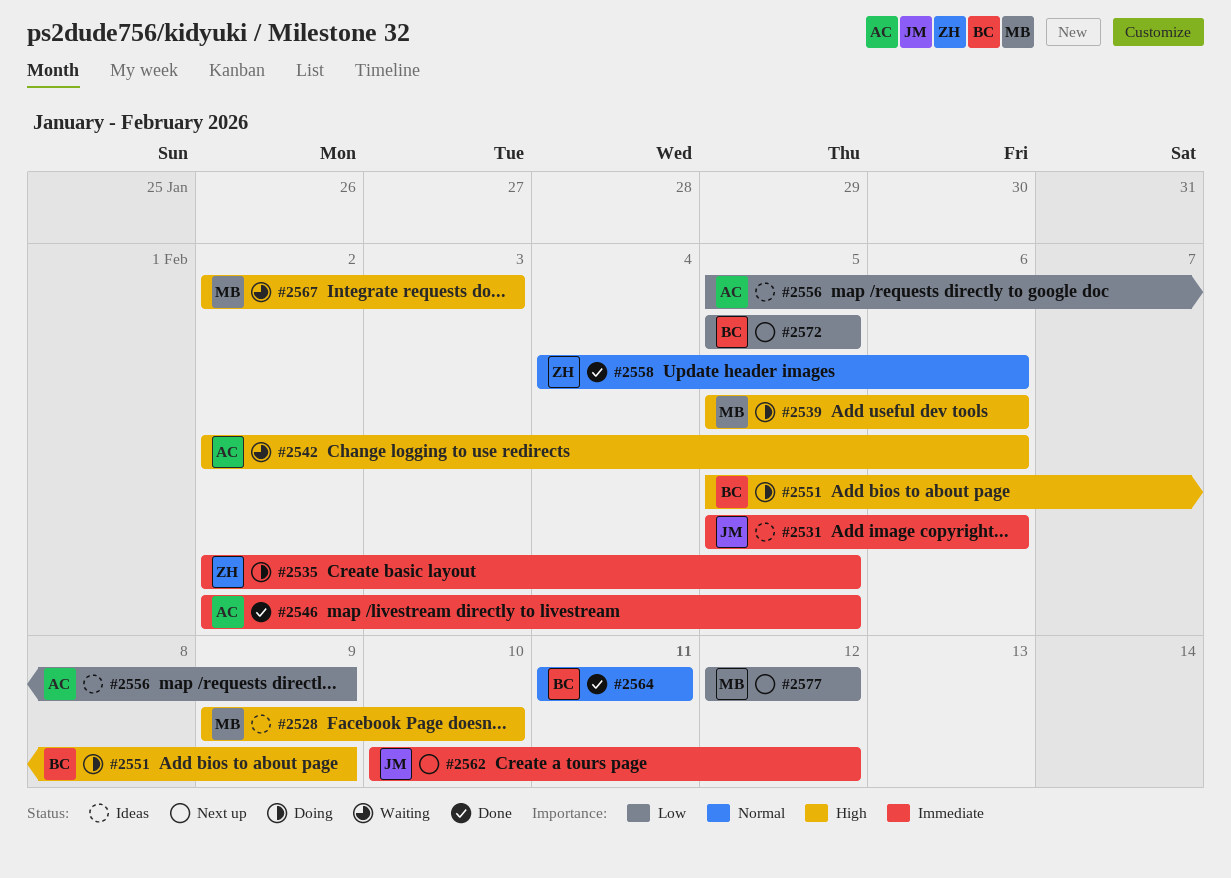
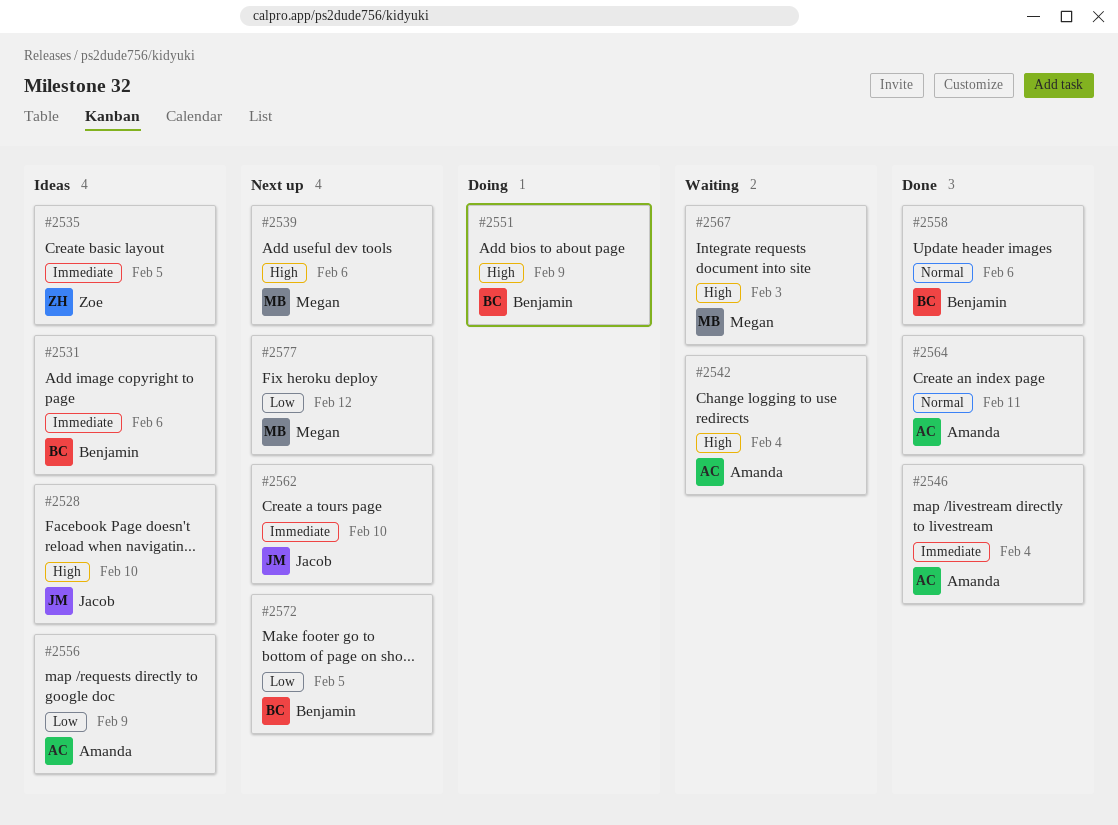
#2528, owner: Megan -> Jacob
#2531, owner: Jacob -> Benjamin
#2535, status: Doing -> Ideas
#2539, status: Doing -> Next up
#2542, due: Feb 6 -> Feb 4
#2546, due: Feb 5 -> Feb 4
#2558, owner: Zoe -> Benjamin
#2562, due: Feb 12 -> Feb 10
#2564, owner: Benjamin -> Amanda

